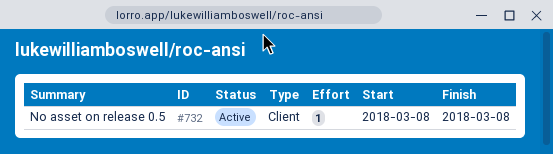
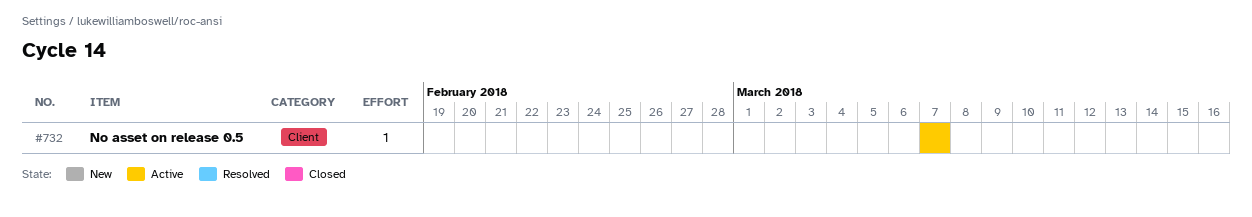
#732, start: Mar 8 -> Mar 7
#732, due: Mar 8 -> Mar 7

